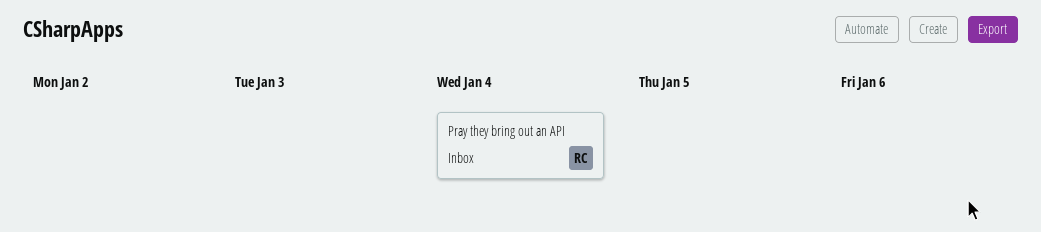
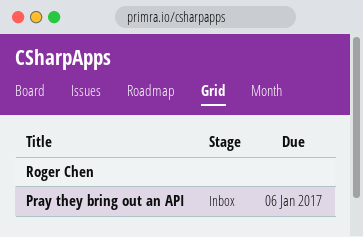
Pray they bring out an API, due: Jan 4 -> Jan 6

